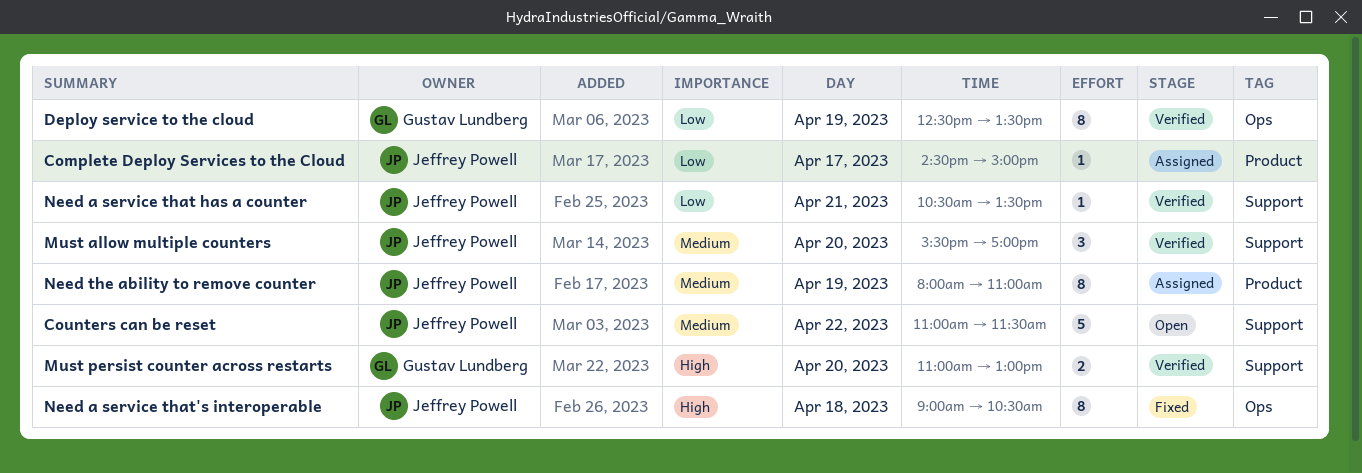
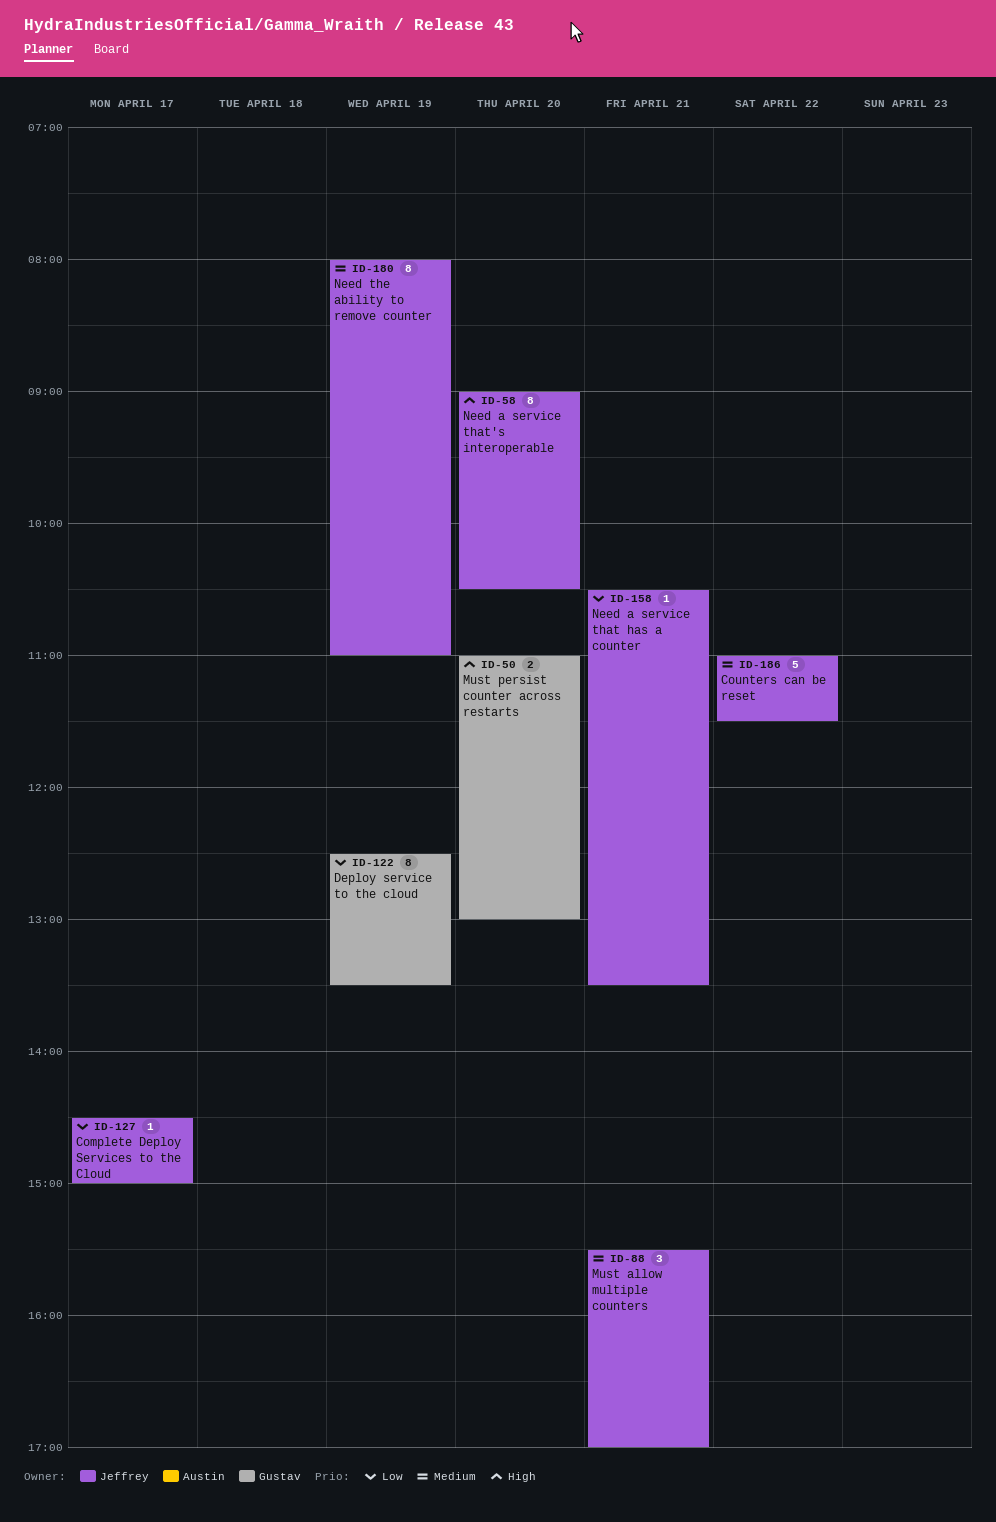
Must allow multiple counters, day: Apr 20 -> Apr 21
Need a service that's interoperable, day: Apr 18 -> Apr 20

